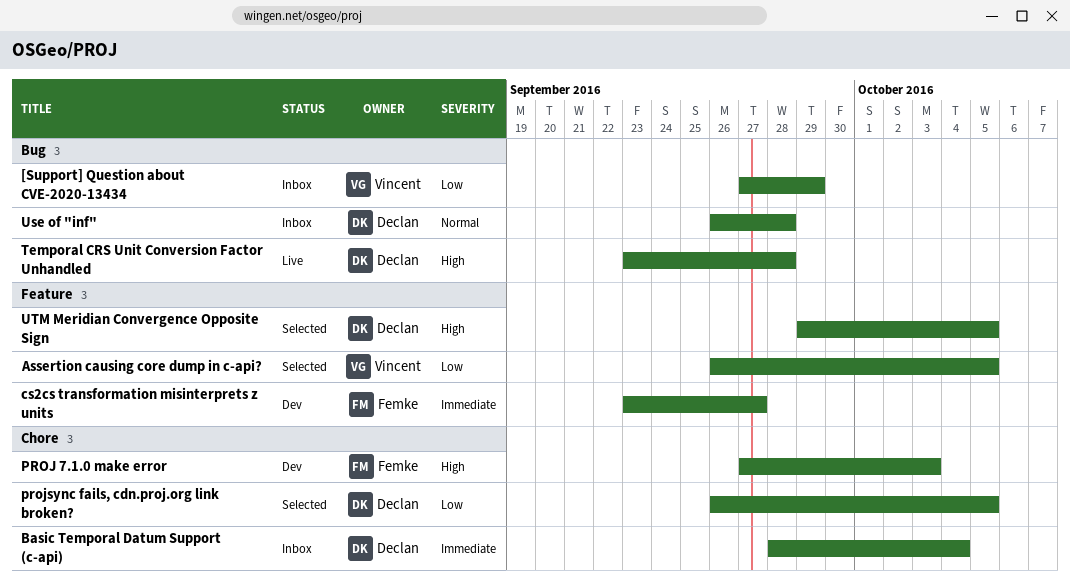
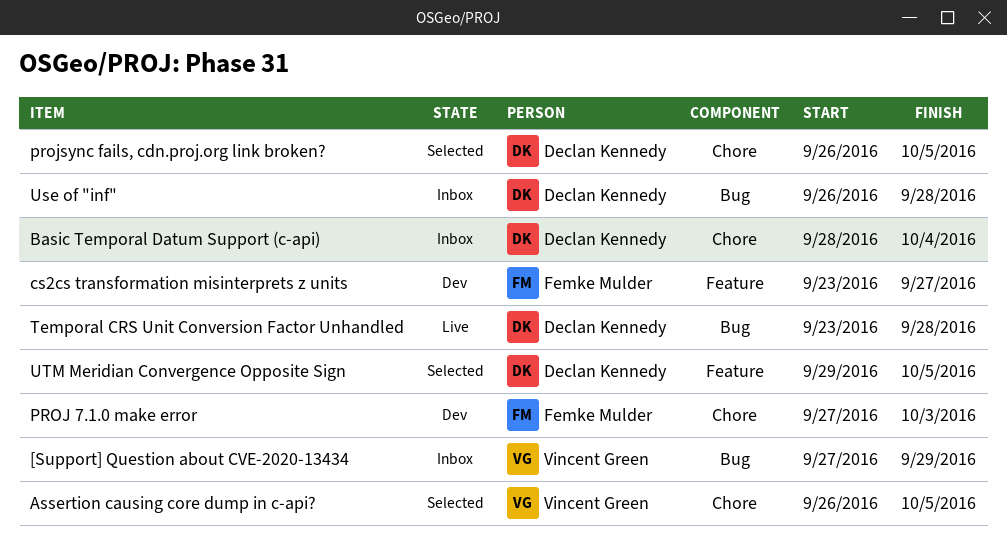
Assertion causing core dump in c-api?, label: Feature -> Chore

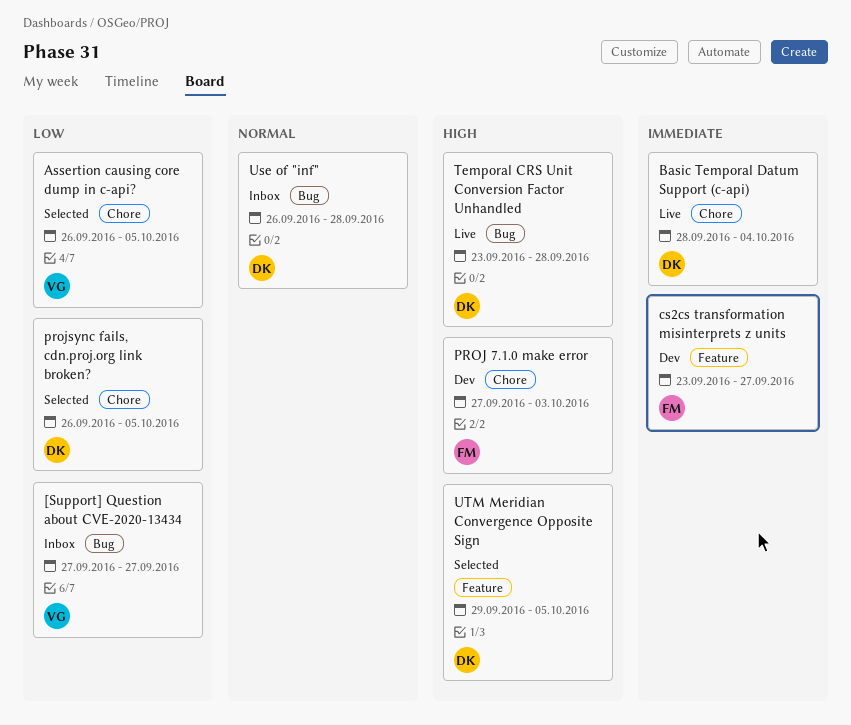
[Support] Question about CVE-2020-13434, due: Sep 29 -> Sep 27
Basic Temporal Datum Support (c-api), status: Inbox -> Live

